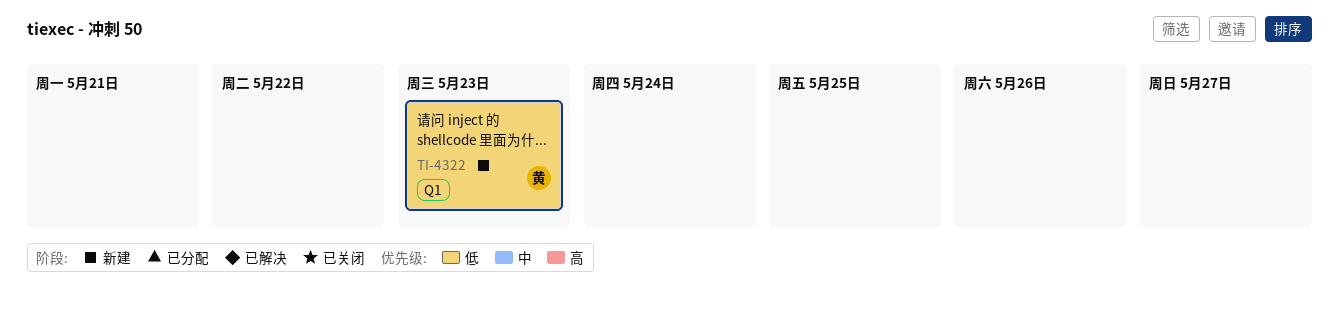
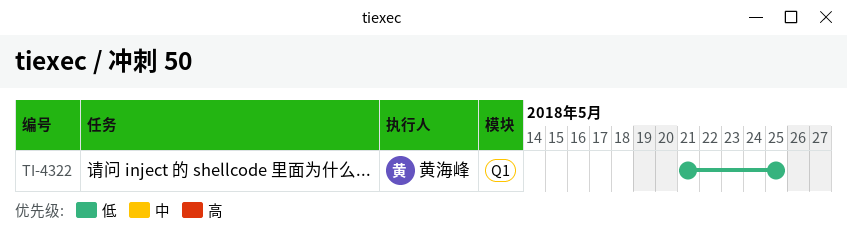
TI-4322, due: May 23 -> May 25

